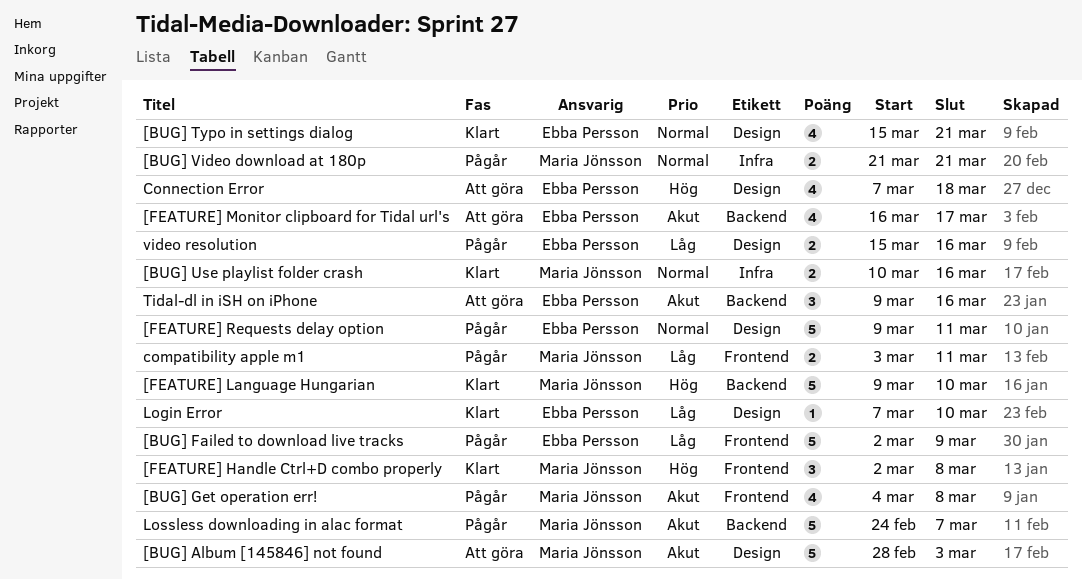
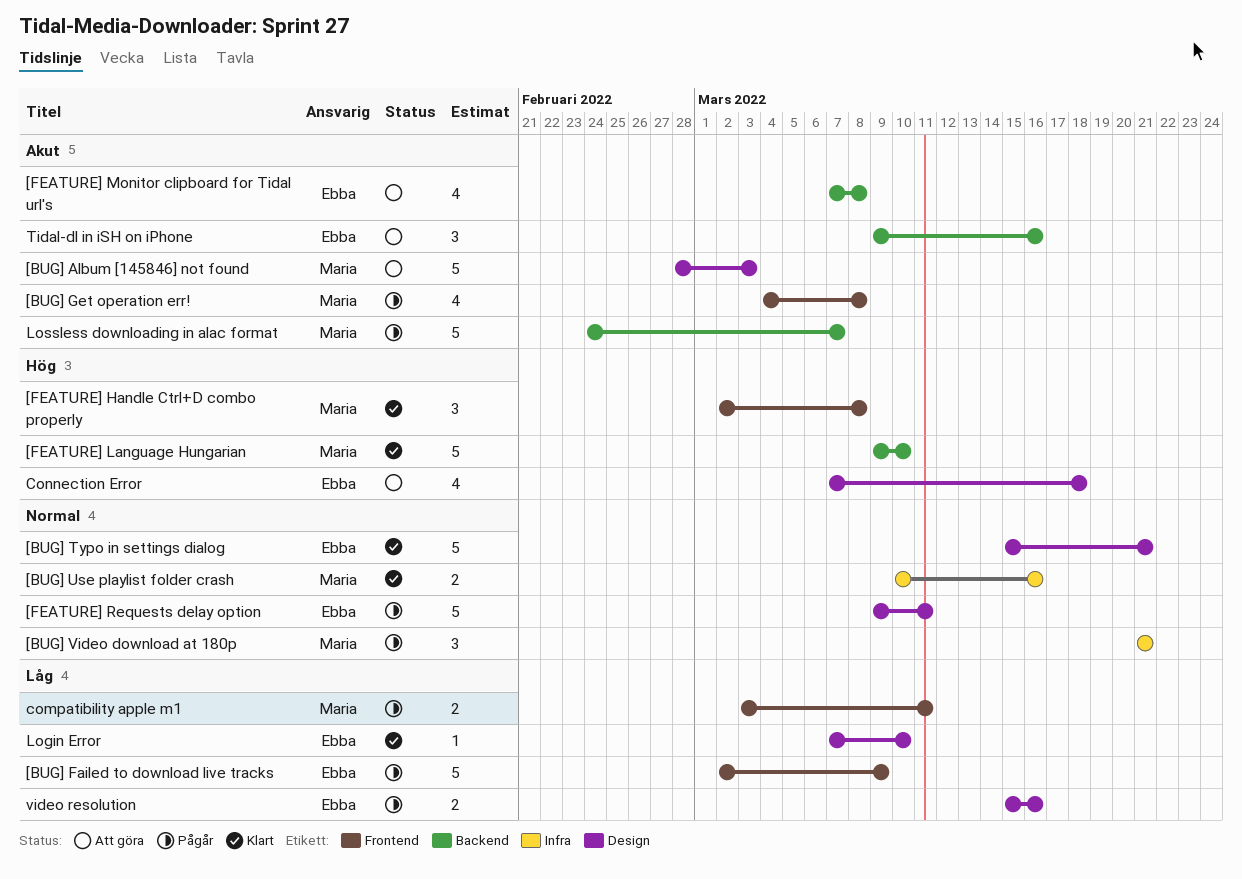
[BUG] Typo in settings dialog, estimate: 4 -> 5
[BUG] Video download at 180p, estimate: 2 -> 3
[FEATURE] Monitor clipboard for Tidal url's, start: Mar 16 -> Mar 7
[FEATURE] Monitor clipboard for Tidal url's, due: Mar 17 -> Mar 8

